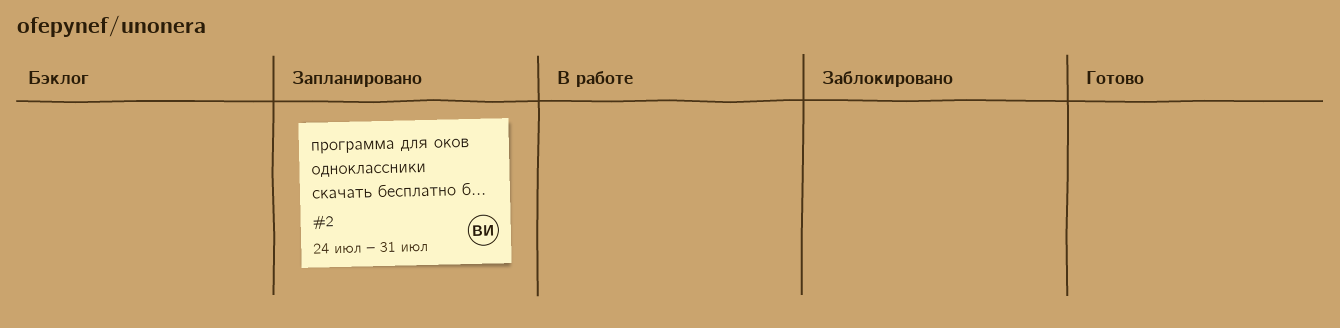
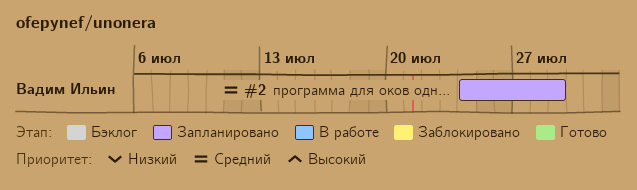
#2, due: Jul 31 -> Jul 29

